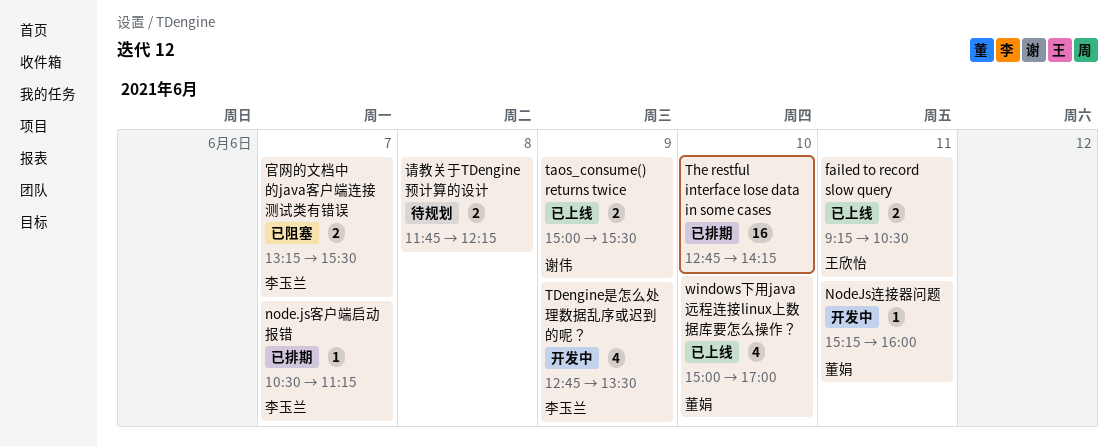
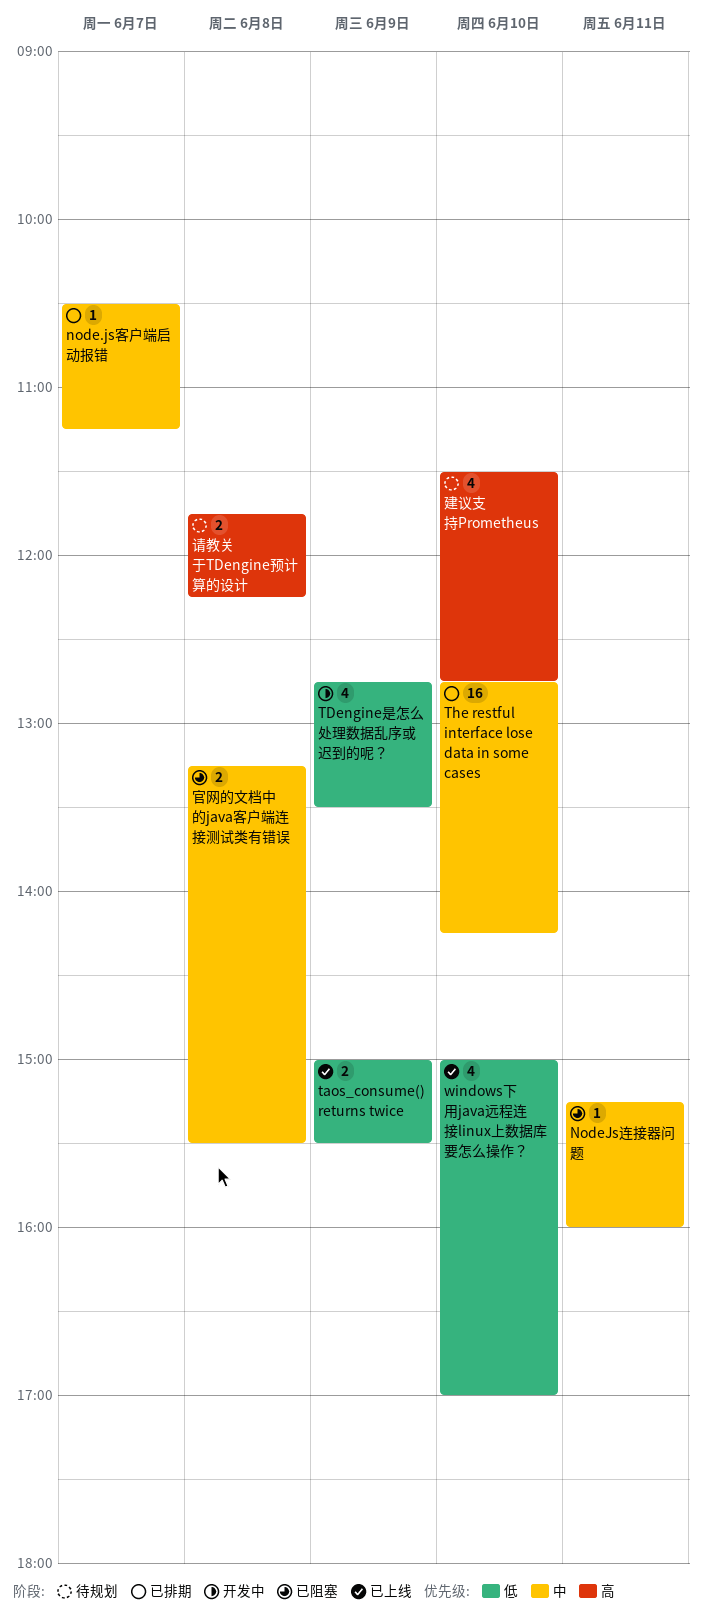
failed to record slow query: present -> none
NodeJs连接器问题, status: 开发中 -> 已阻塞
官网的文档中的java客户端连接测试类有错误, day: Jun 7 -> Jun 8
建议支持Prometheus: none -> present

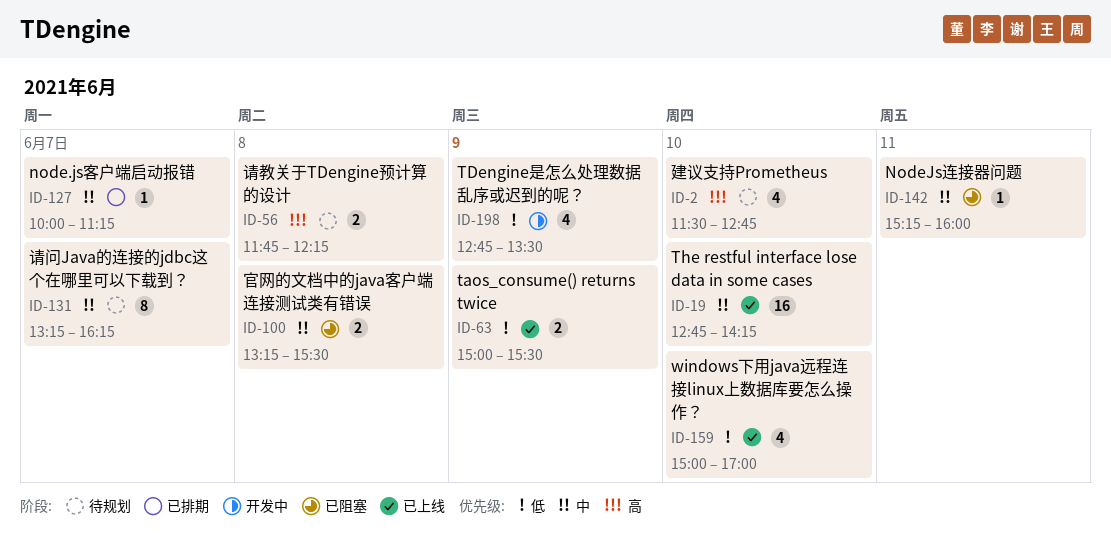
node.js客户端启动报错, begins: 10:30 -> 10:00
The restful interface lose data in some cases, status: 已排期 -> 已上线
请问Java的连接的jdbc这个在哪里可以下载到？: none -> present

